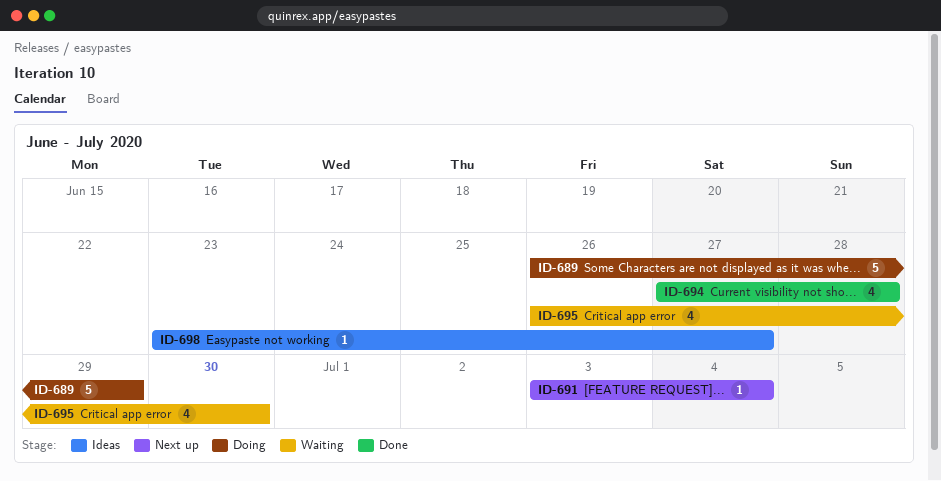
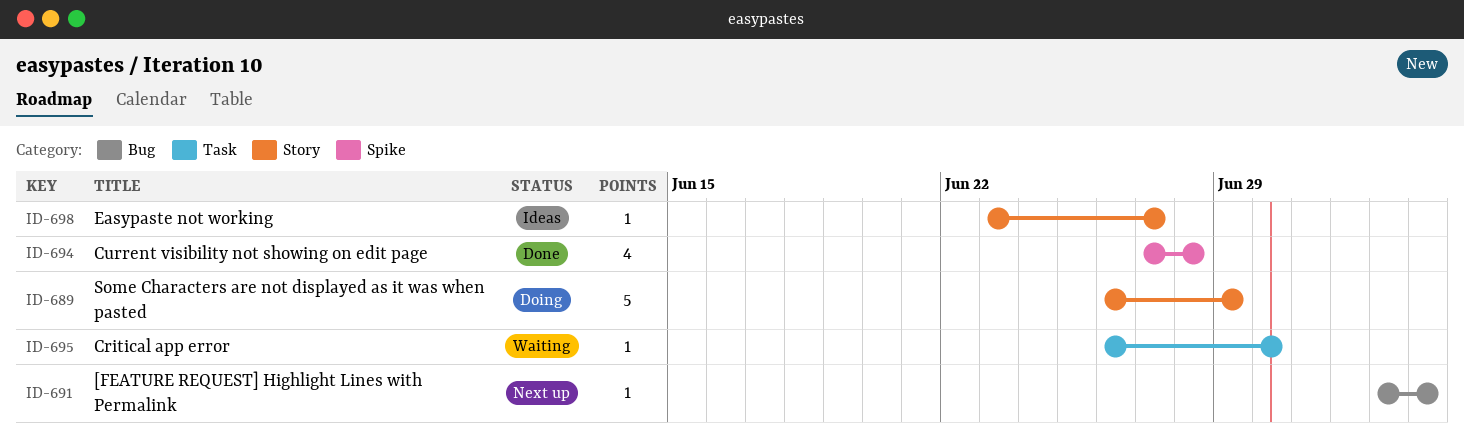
ID-695, estimate: 4 -> 1

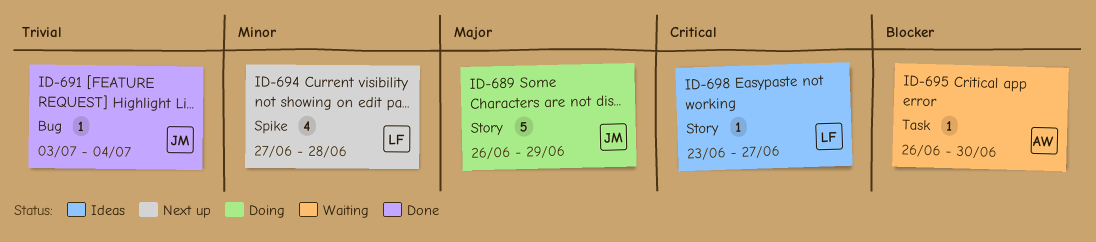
ID-691, status: Next up -> Done
ID-694, status: Done -> Next up

